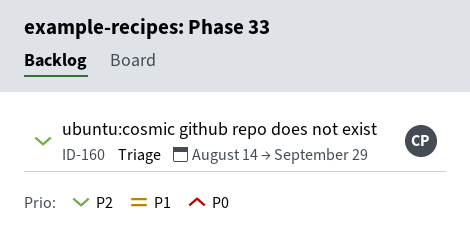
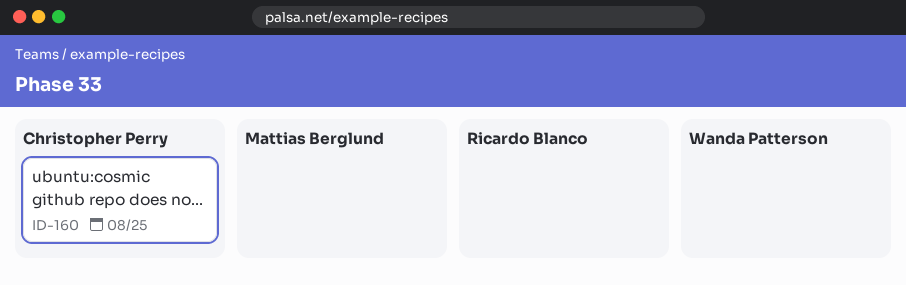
ID-160, due: Sep 29 -> Aug 25

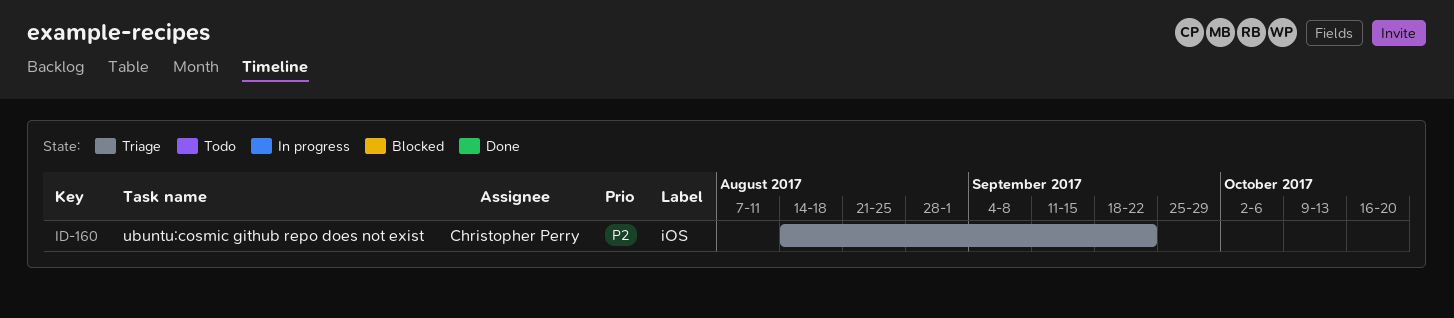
ID-160, due: Aug 25 -> Sep 22

